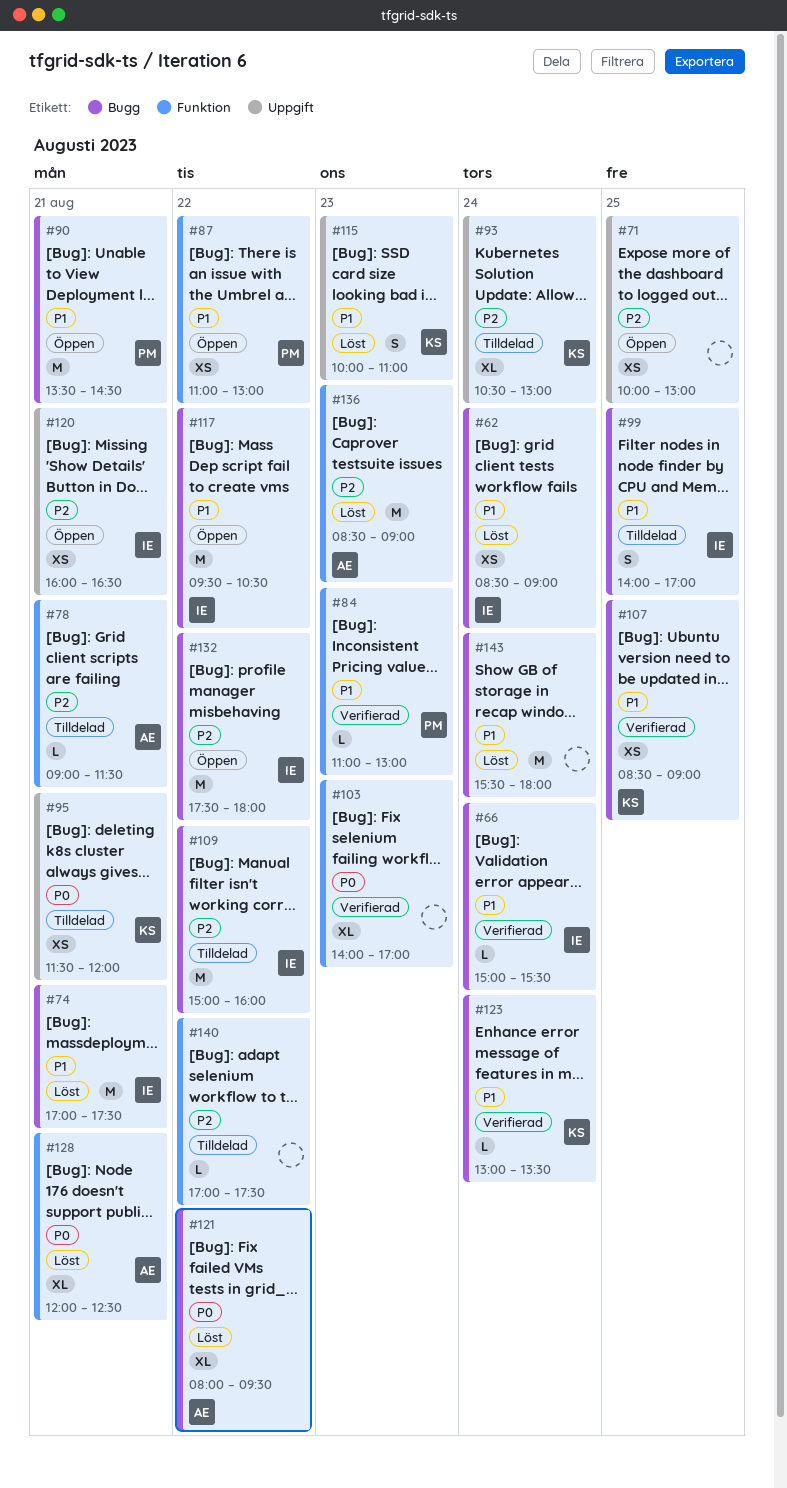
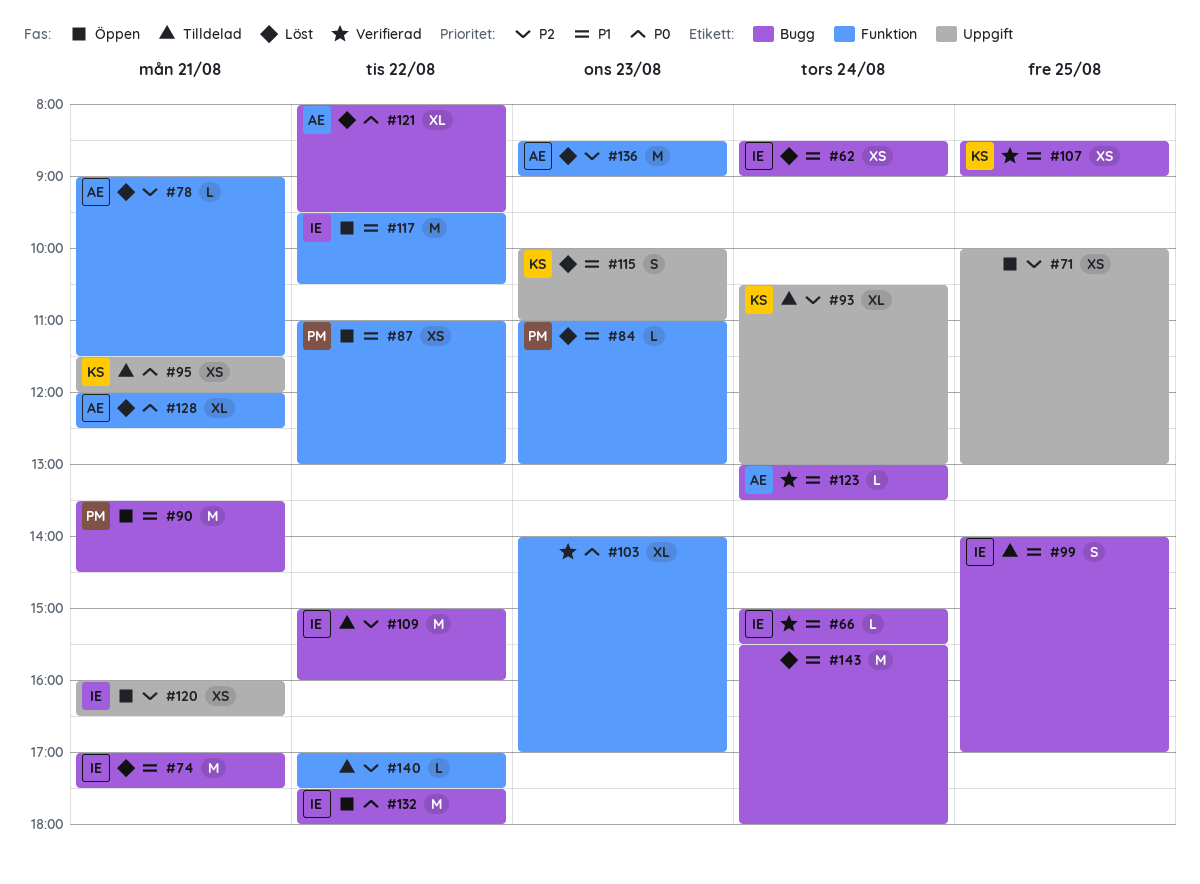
#78, status: Tilldelad -> Löst
#84, status: Verifierad -> Löst
#117, label: Bugg -> Funktion
#123, owner: KS -> AE
#132, priority: P2 -> P0

